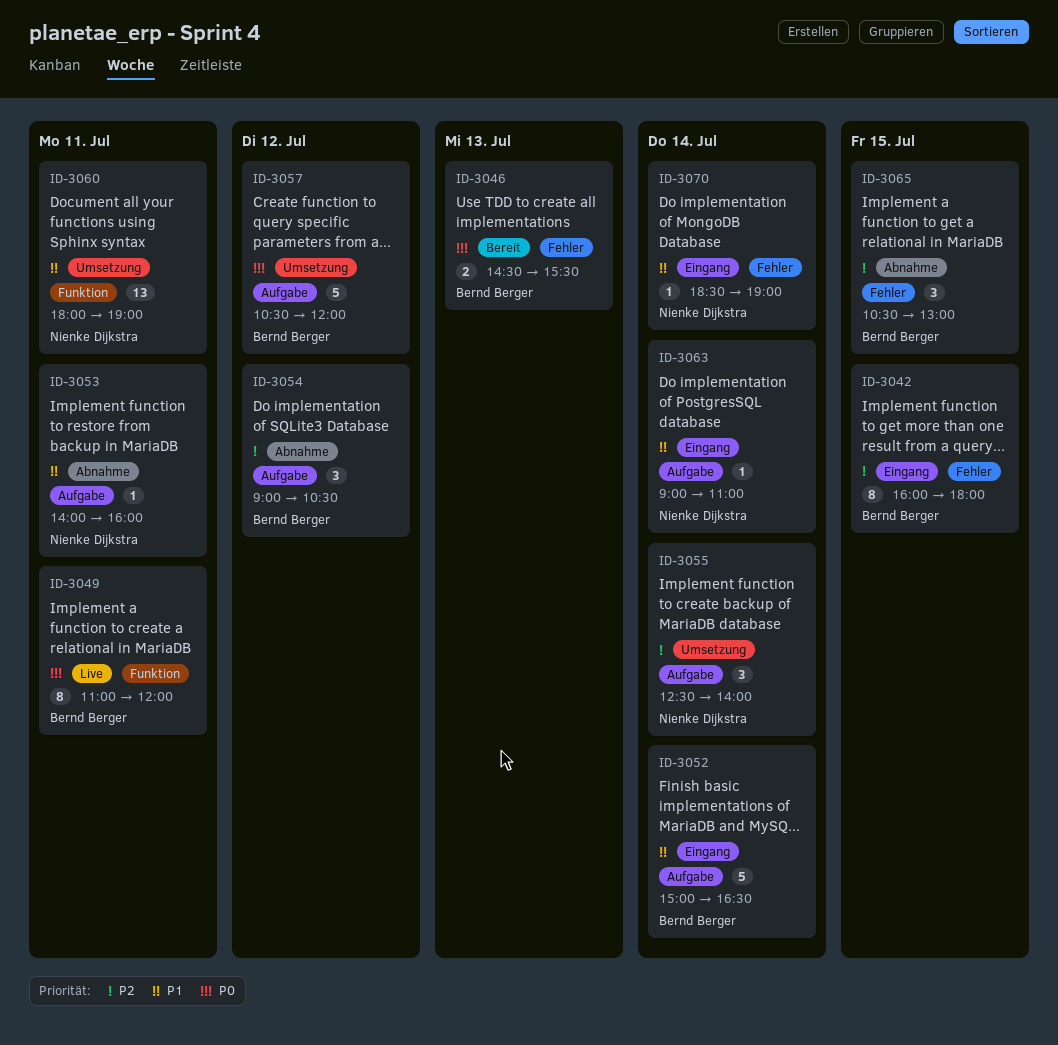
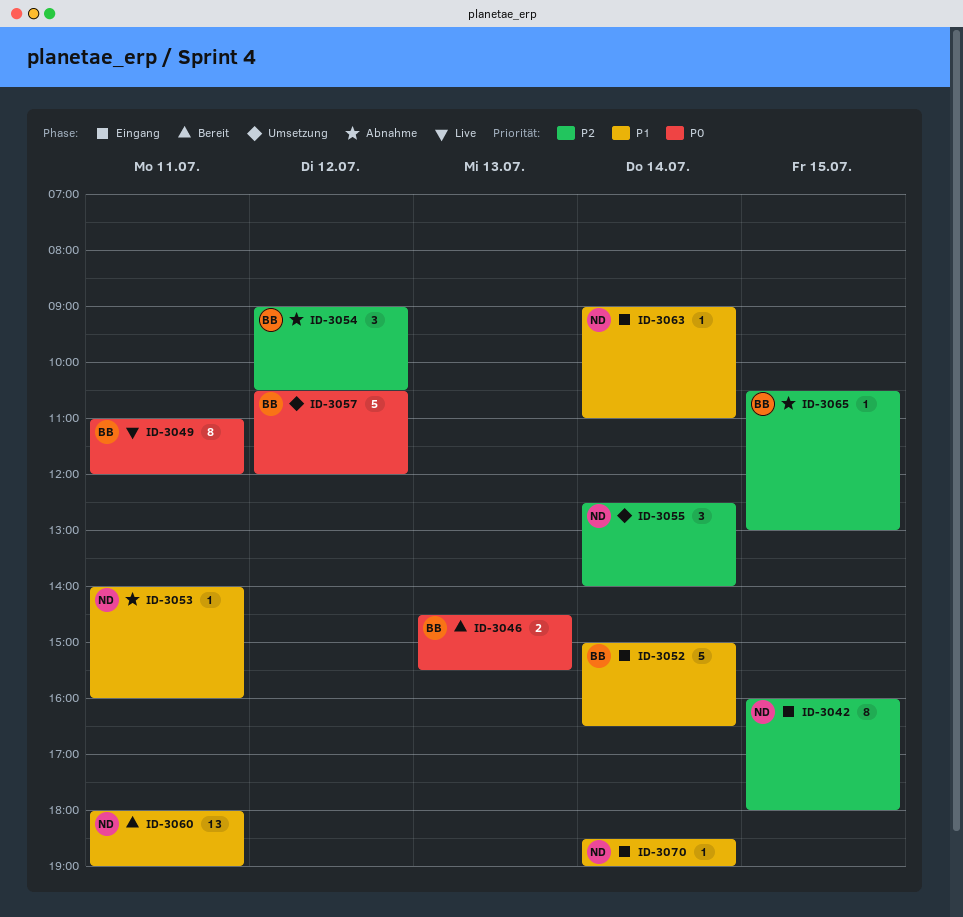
ID-3042, owner: Bernd Berger -> Nienke Dijkstra
ID-3060, status: Umsetzung -> Bereit
ID-3065, estimate: 3 -> 1

